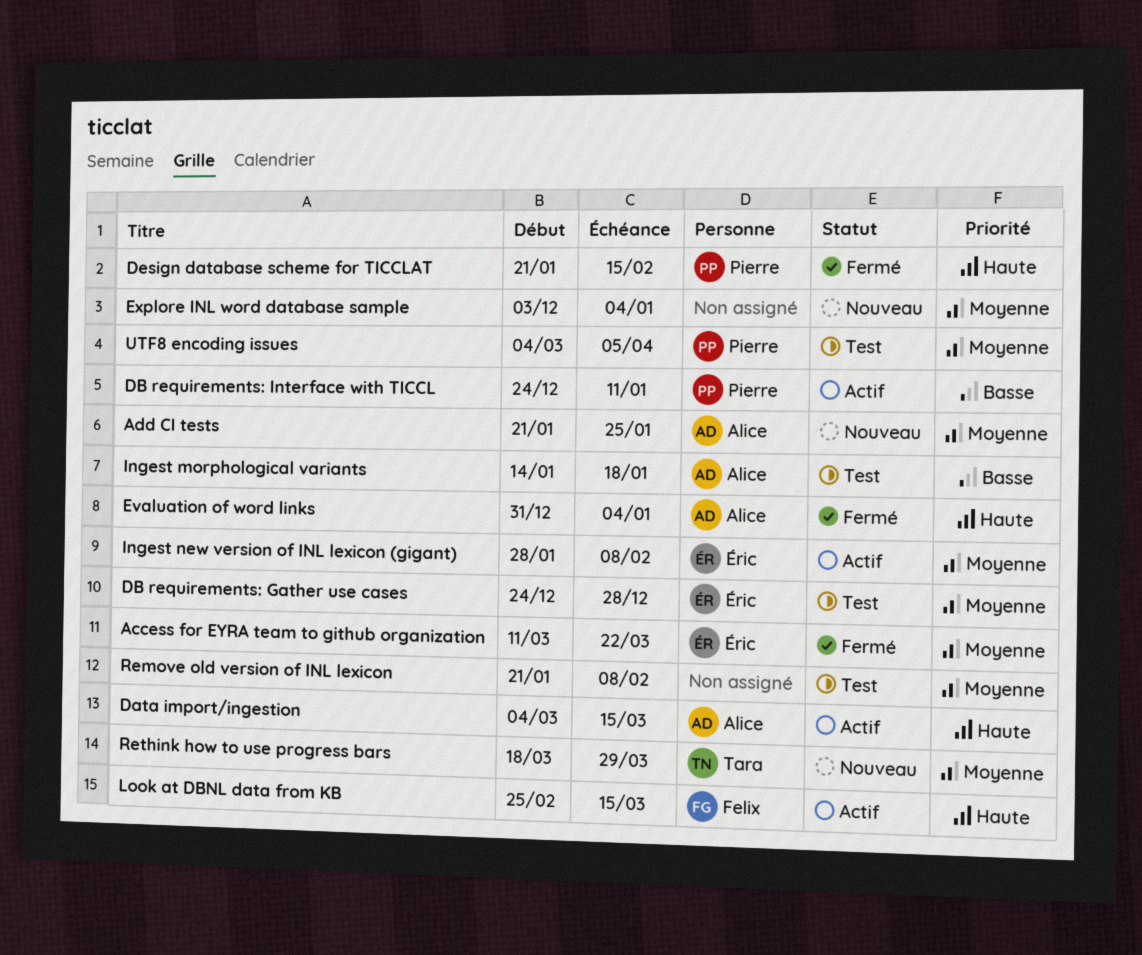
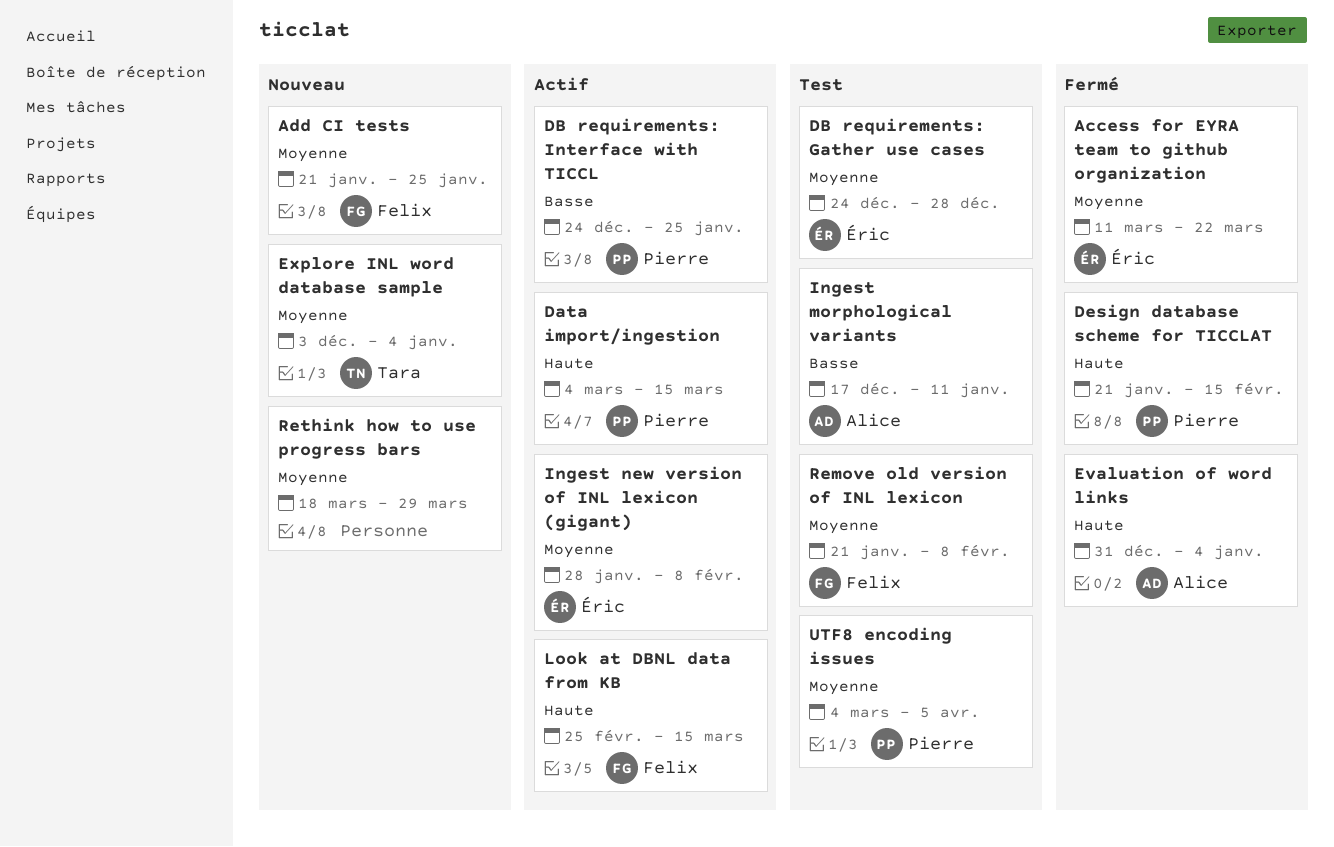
Add CI tests, owner: Alice -> Felix
Data import/ingestion, owner: Alice -> Pierre
DB requirements: Interface with TICCL, due: Jan 11 -> Jan 25
Explore INL word database sample, owner: none -> Tara
Ingest morphological variants, start: Jan 14 -> Dec 17
Ingest morphological variants, due: Jan 18 -> Jan 11
Remove old version of INL lexicon, owner: none -> Felix
Rethink how to use progress bars, owner: Tara -> none

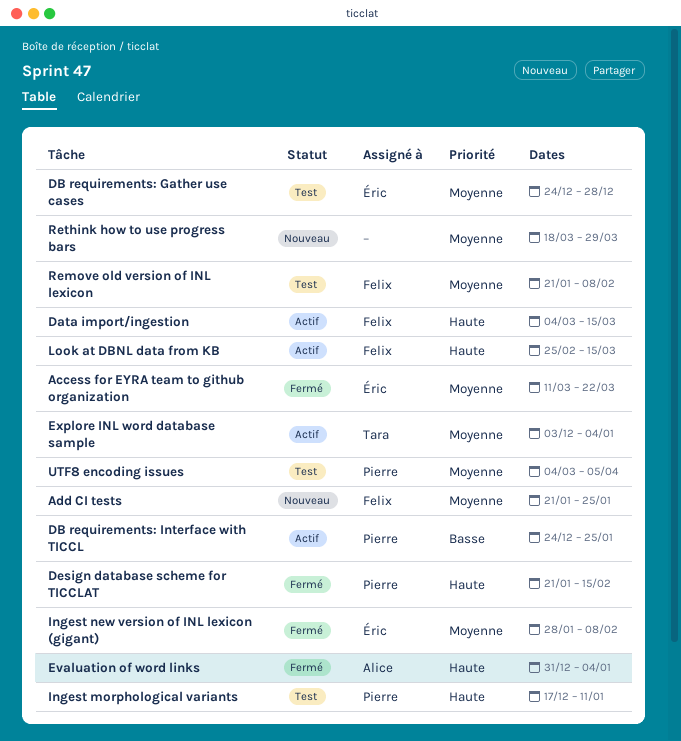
Data import/ingestion, owner: Pierre -> Felix
Explore INL word database sample, status: Nouveau -> Actif
Ingest morphological variants, owner: Alice -> Pierre
Ingest morphological variants, priority: Basse -> Haute
Ingest new version of INL lexicon (gigant), status: Actif -> Fermé

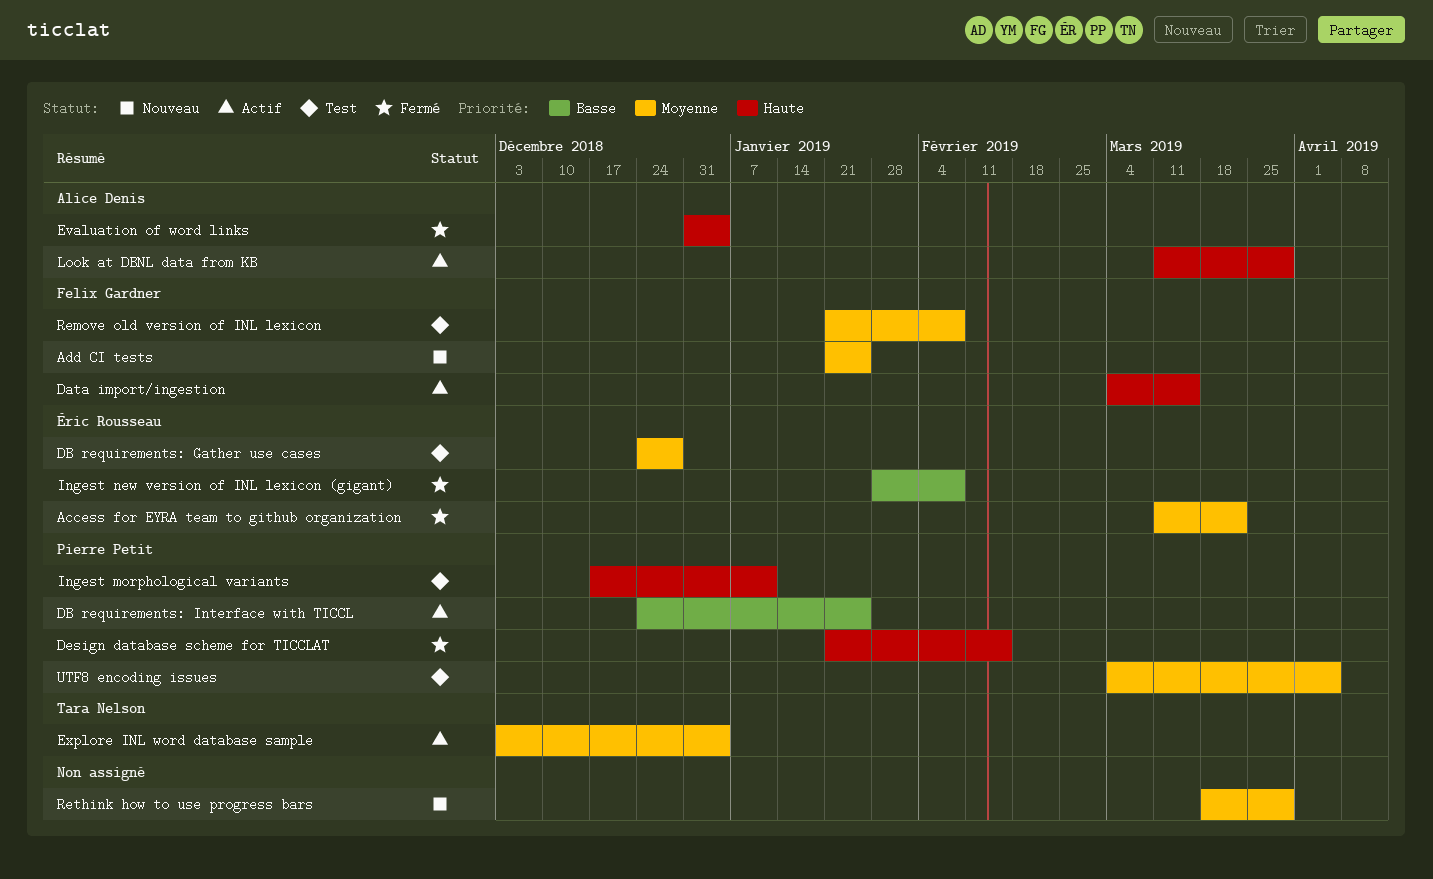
Ingest new version of INL lexicon (gigant), priority: Moyenne -> Basse
Look at DBNL data from KB, owner: Felix Gardner -> Alice Denis
Look at DBNL data from KB, start: Feb 25 -> Mar 11
Look at DBNL data from KB, due: Mar 15 -> Mar 29

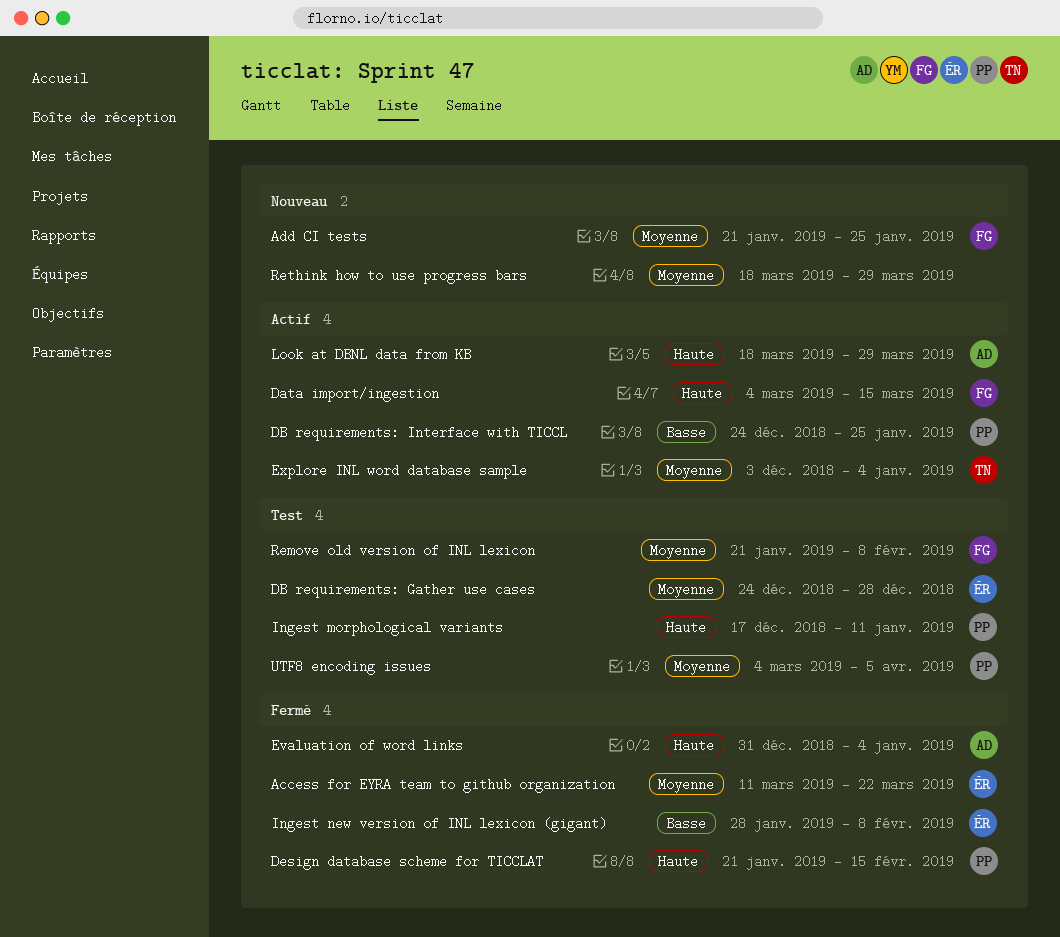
Look at DBNL data from KB, start: Mar 11 -> Mar 18

